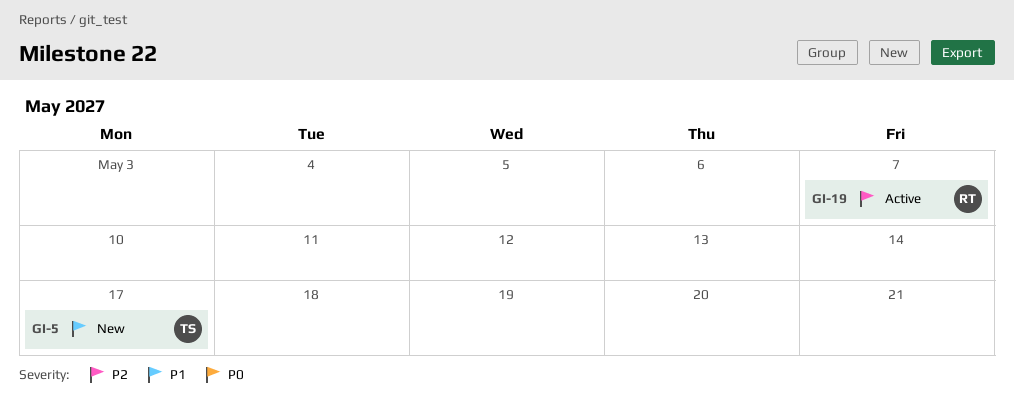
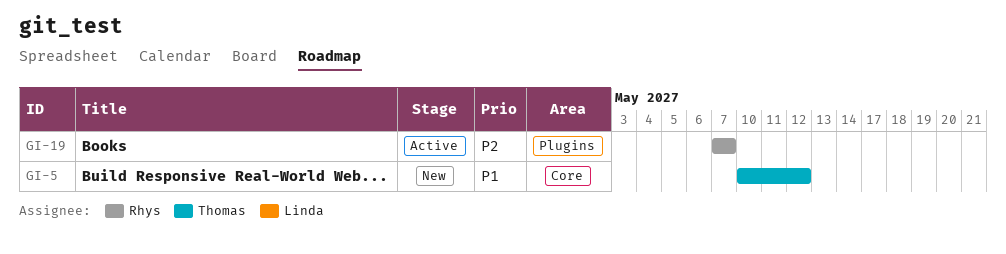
GI-5, due: May 17 -> May 12

